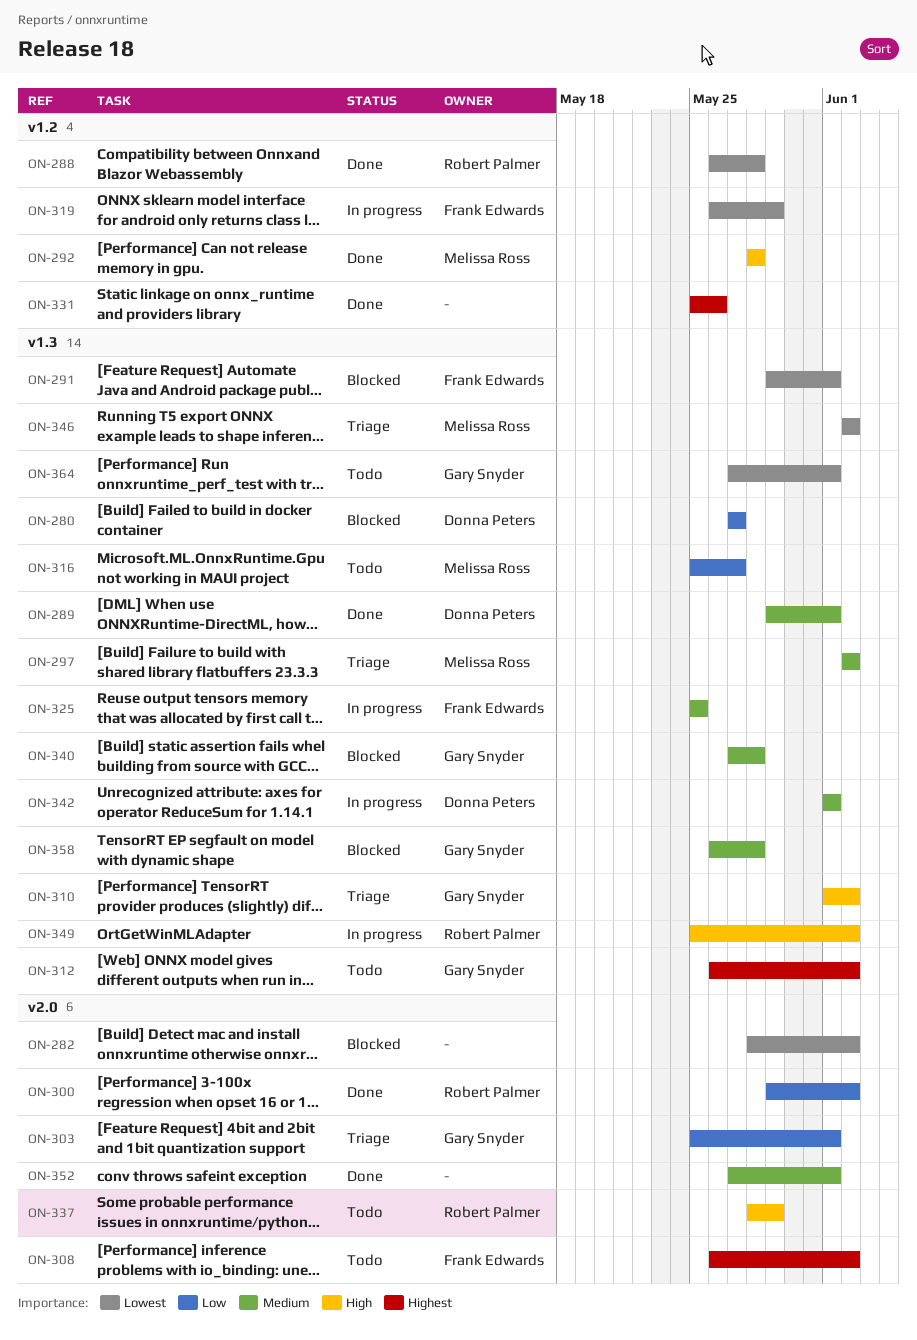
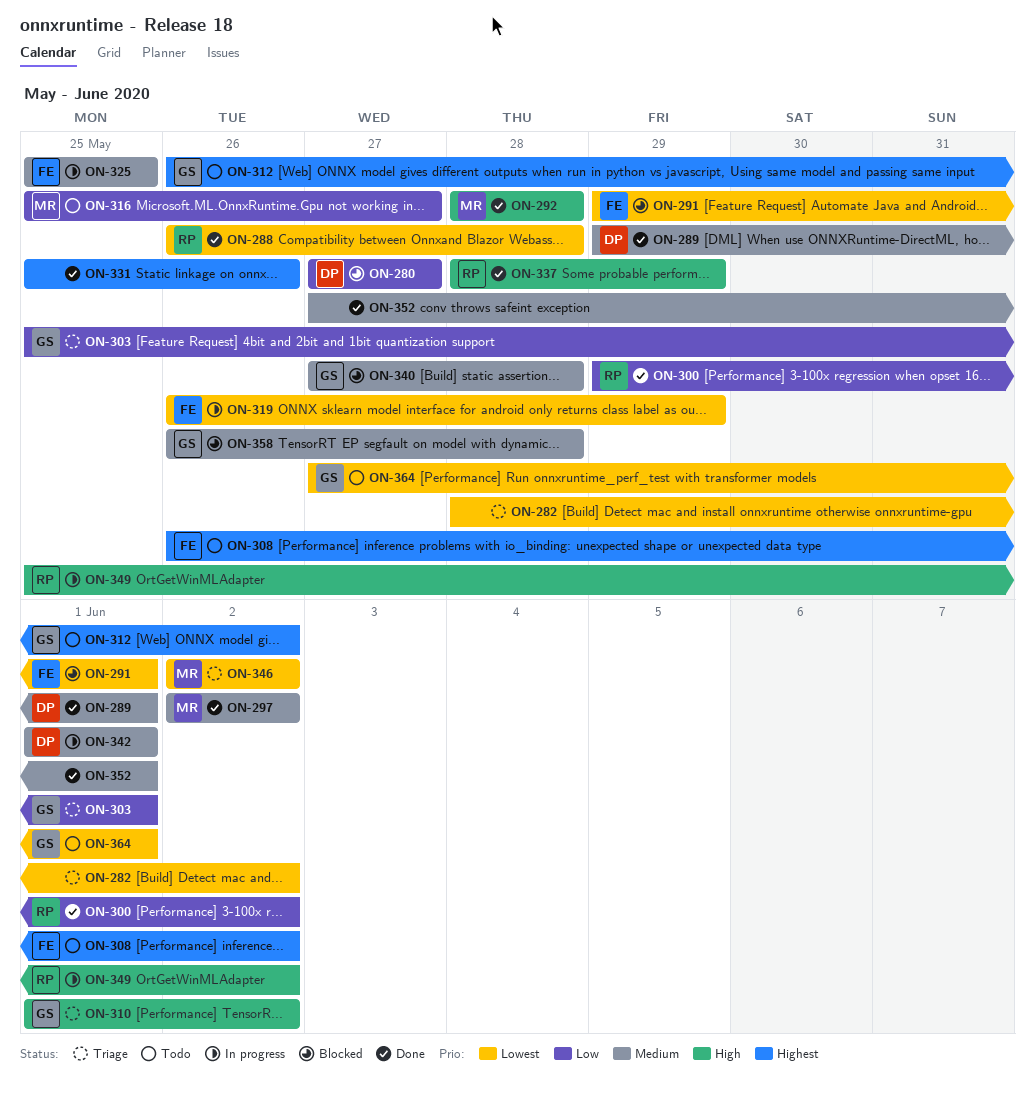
ON-282, status: Blocked -> Triage
ON-297, status: Triage -> Done
ON-337, status: Todo -> Done

